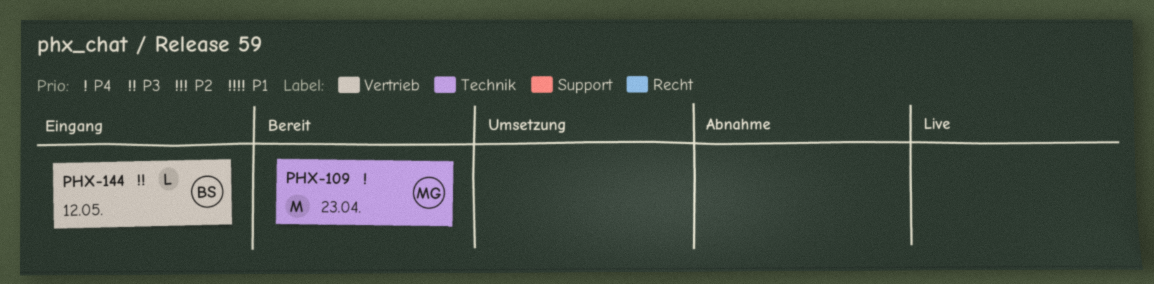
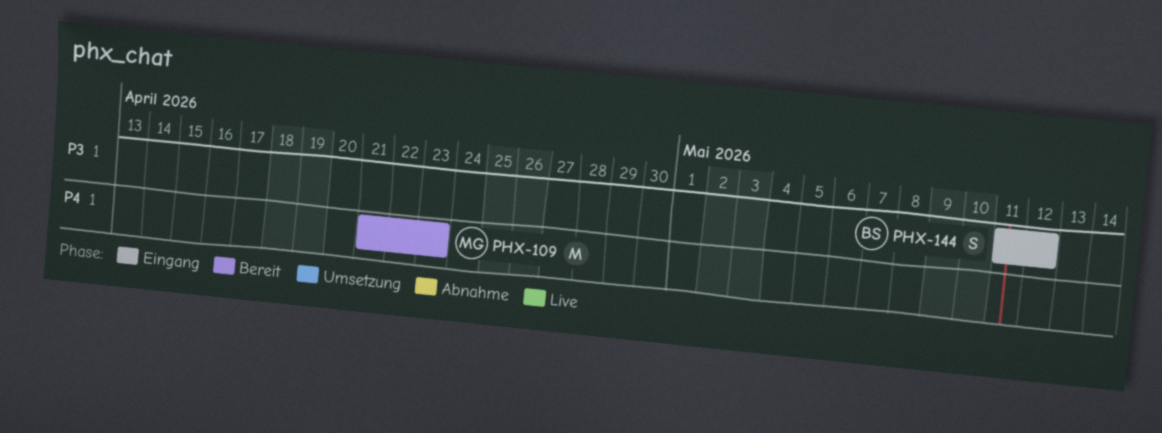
PHX-144, estimate: L -> S

